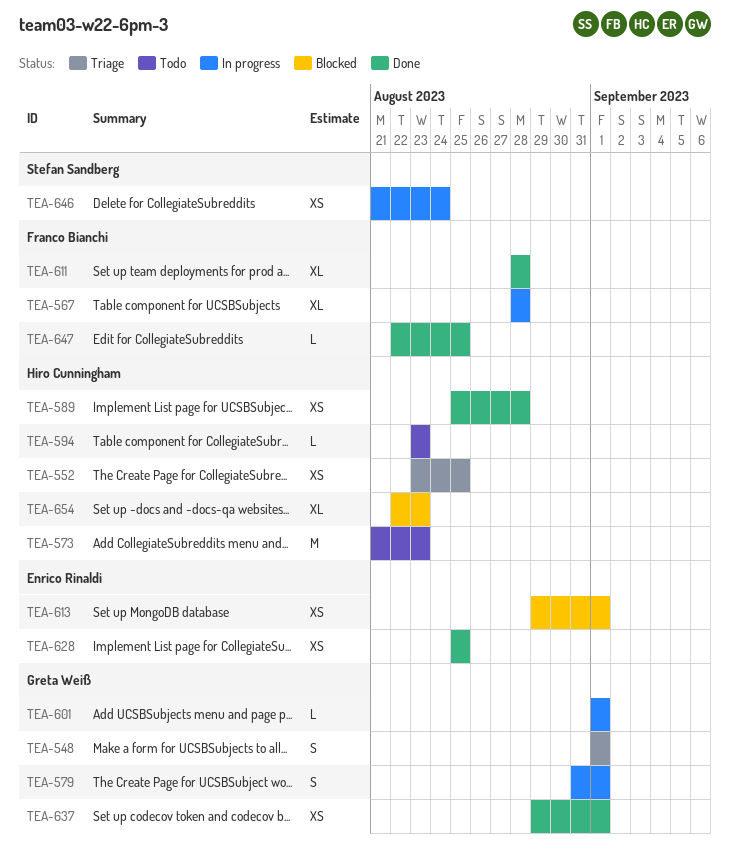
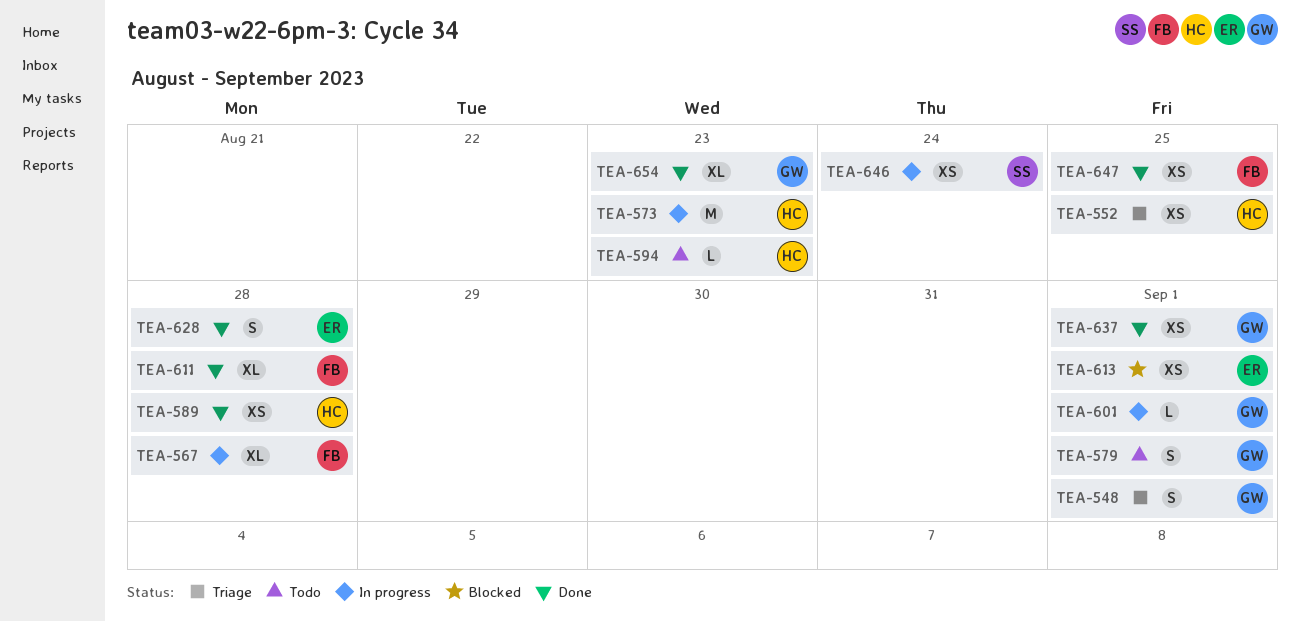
TEA-573, status: Todo -> In progress
TEA-579, status: In progress -> Todo
TEA-628, estimate: XS -> S
TEA-628, due: Aug 25 -> Aug 28
TEA-647, estimate: L -> XS
TEA-654, status: Blocked -> Done
TEA-654, owner: Hiro Cunningham -> Greta Weiß

